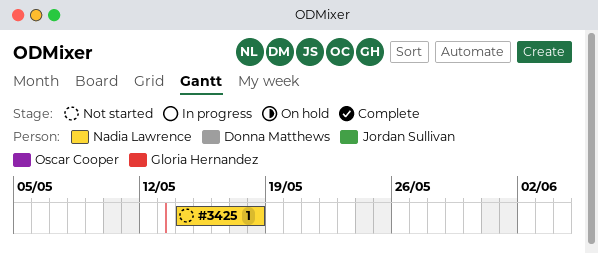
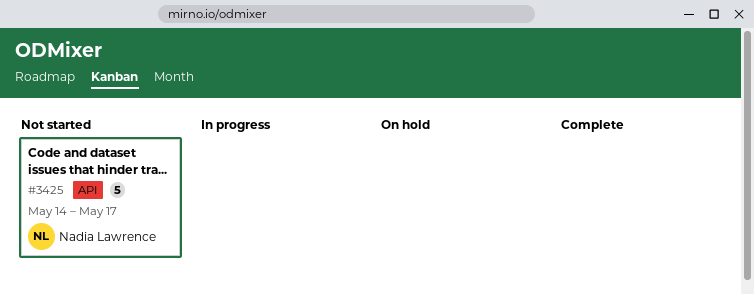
#3425, estimate: 1 -> 5
#3425, due: May 18 -> May 17

